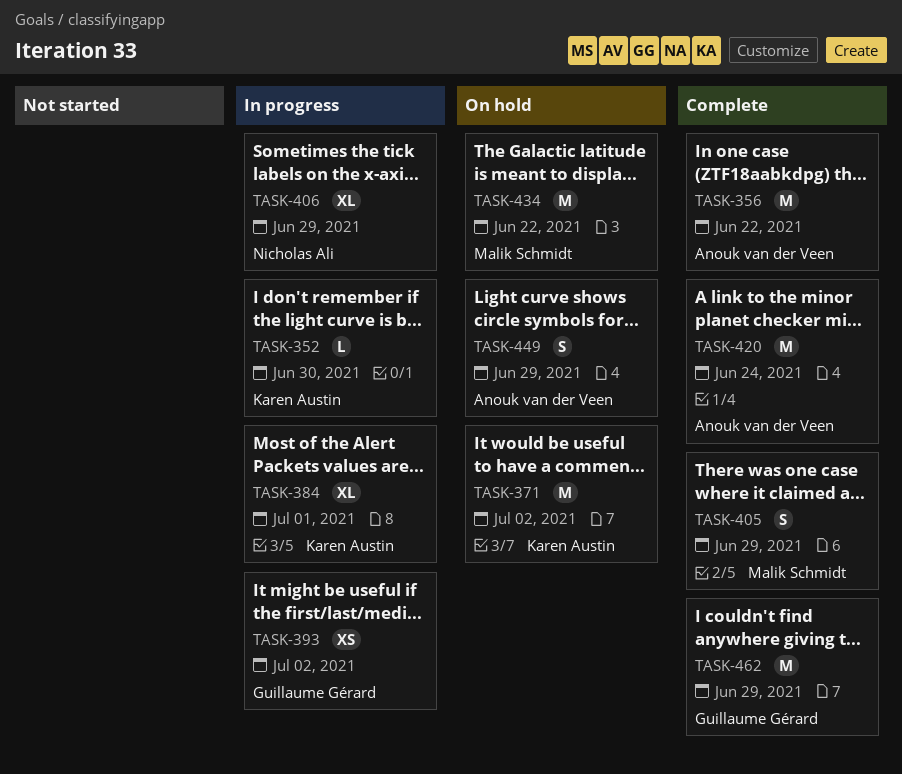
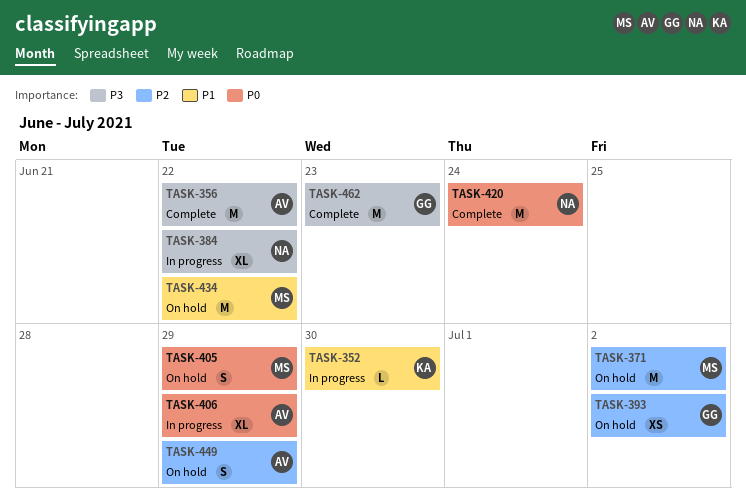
TASK-371, owner: Karen Austin -> Malik Schmidt
TASK-384, owner: Karen Austin -> Nicholas Ali
TASK-384, due: Jul 1 -> Jun 22
TASK-393, status: In progress -> On hold
TASK-405, status: Complete -> On hold
TASK-406, owner: Nicholas Ali -> Anouk van der Veen
TASK-420, owner: Anouk van der Veen -> Nicholas Ali
TASK-462, due: Jun 29 -> Jun 23

